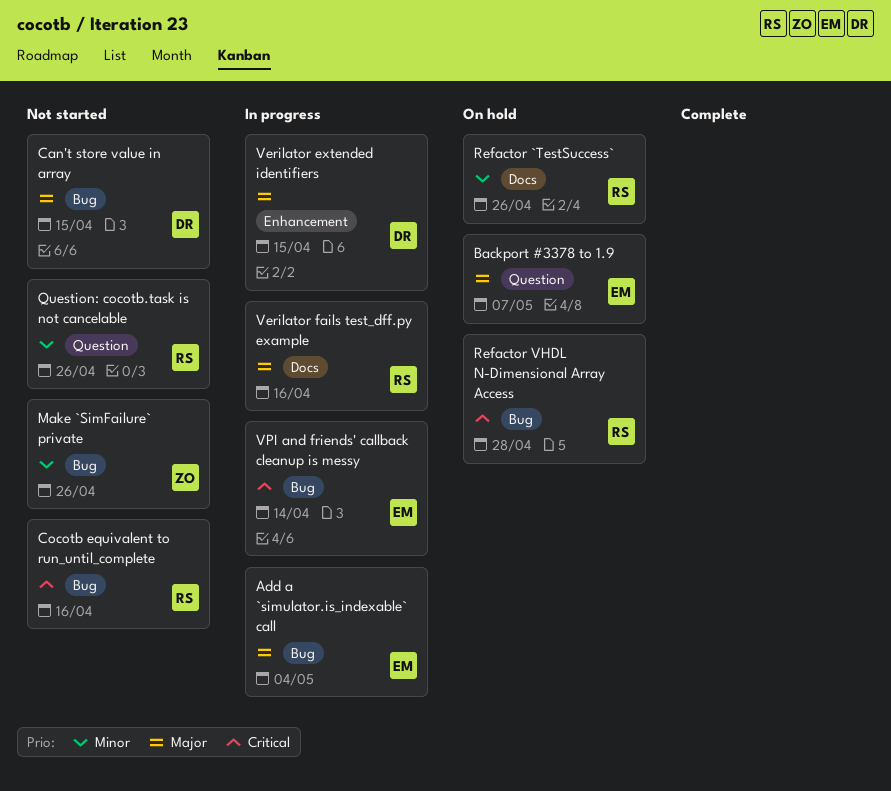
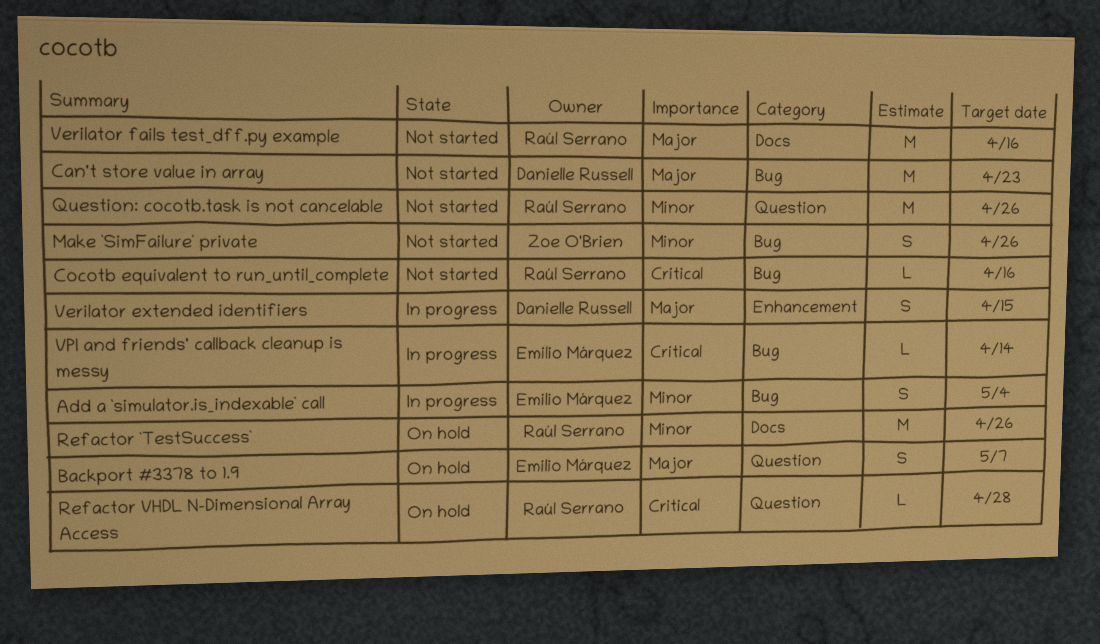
Add a `simulator.is_indexable` call, priority: Major -> Minor
Can't store value in array, due: Apr 15 -> Apr 23
Refactor VHDL N-Dimensional Array Access, label: Bug -> Question
Verilator fails test_dff.py example, status: In progress -> Not started

